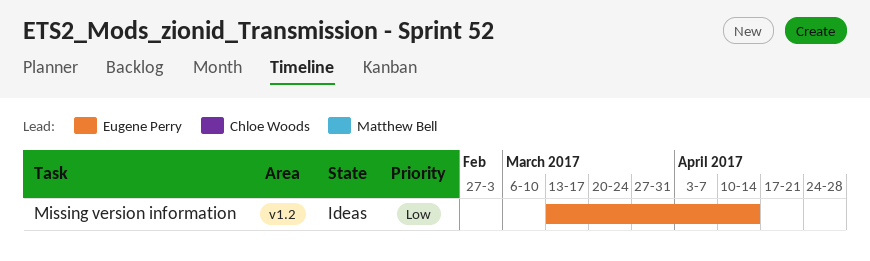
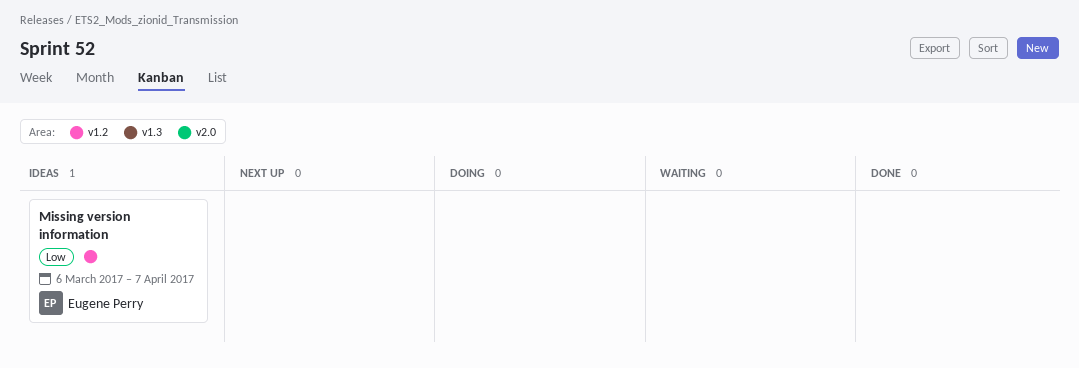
Missing version information, start: Mar 13 -> Mar 6
Missing version information, due: Apr 14 -> Apr 7

